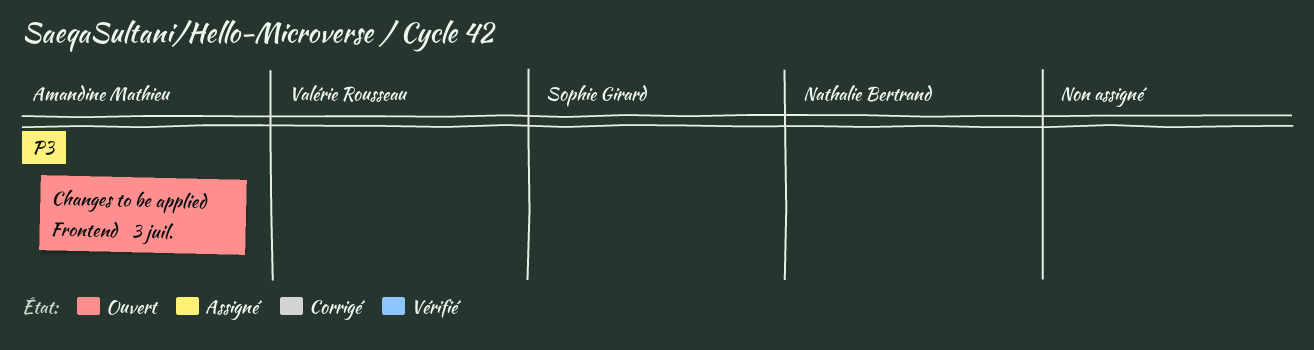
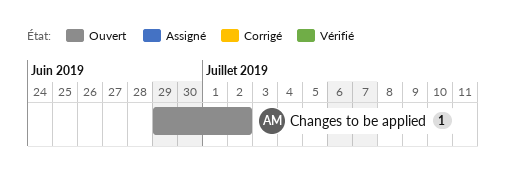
Changes to be applied, due: Jul 3 -> Jul 2

